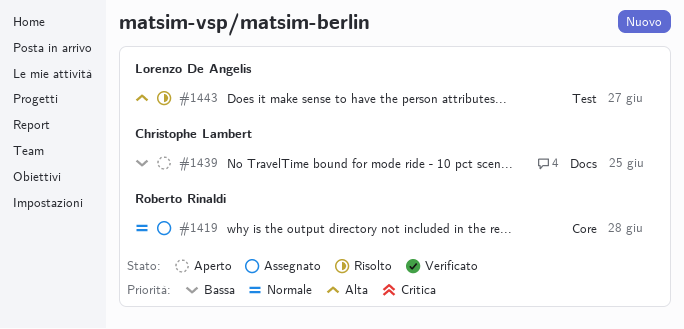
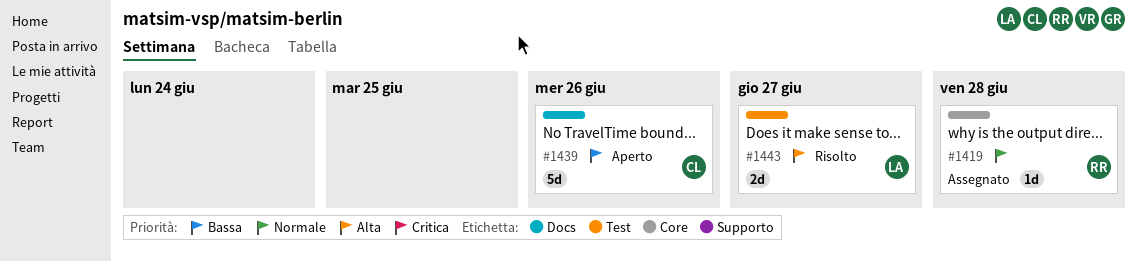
#1439, due: Jun 25 -> Jun 26

